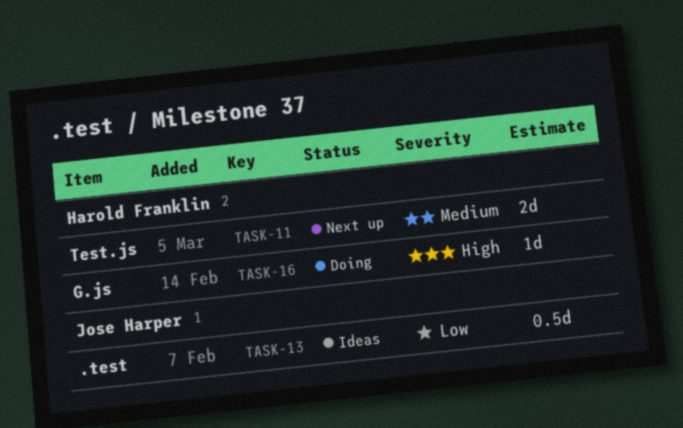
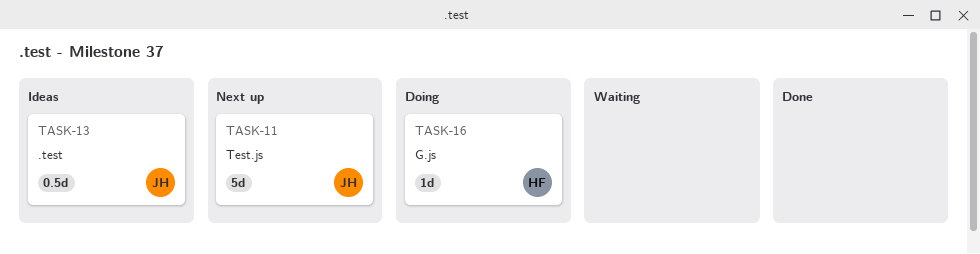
TASK-11, owner: Harold Franklin -> Jose Harper
TASK-11, estimate: 2d -> 5d

